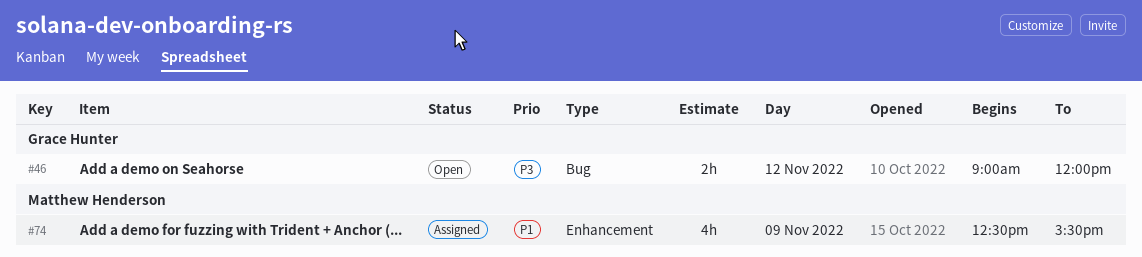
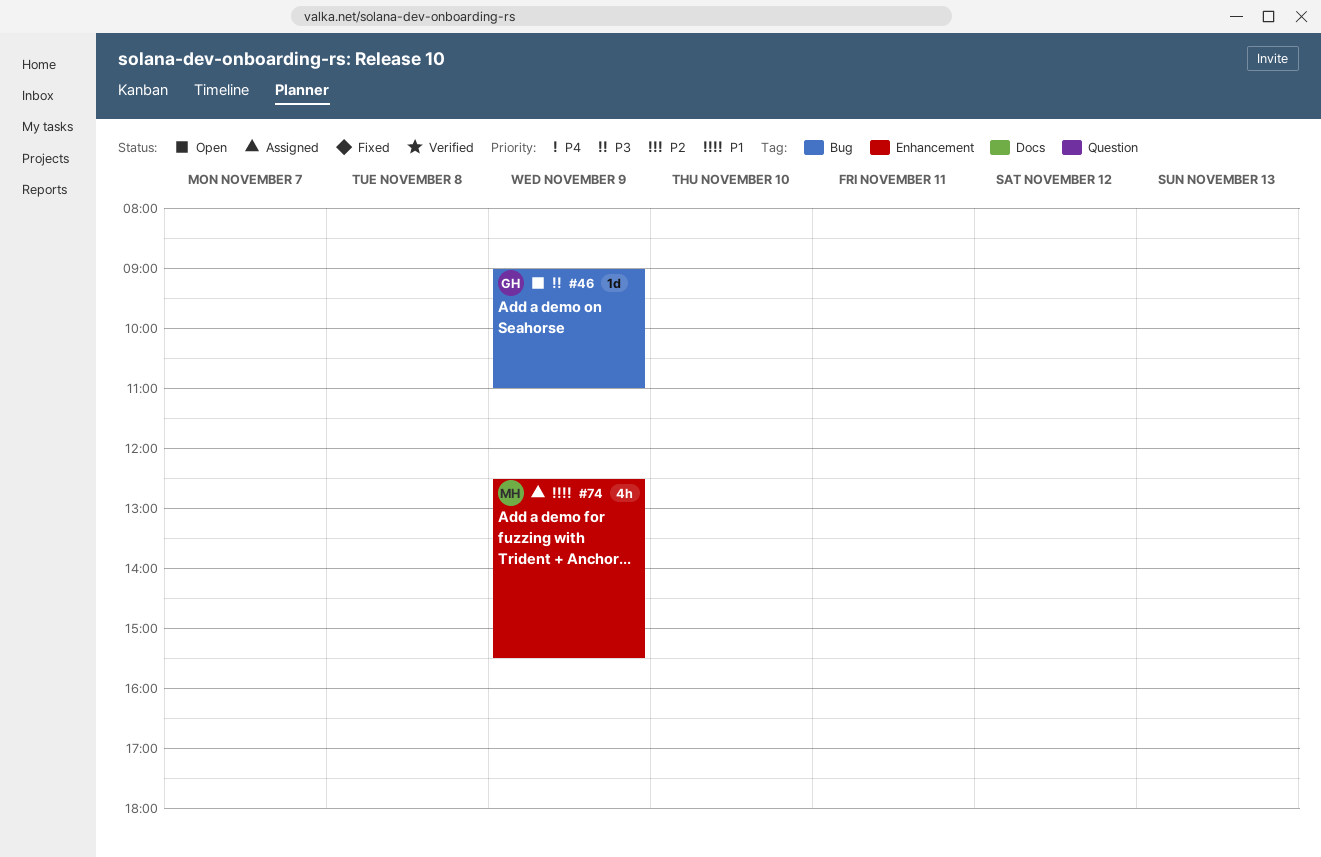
#46, estimate: 2h -> 1d
#46, day: Nov 12 -> Nov 9
#46, ends: 12:00 -> 11:00

